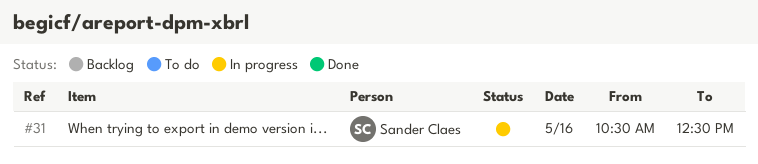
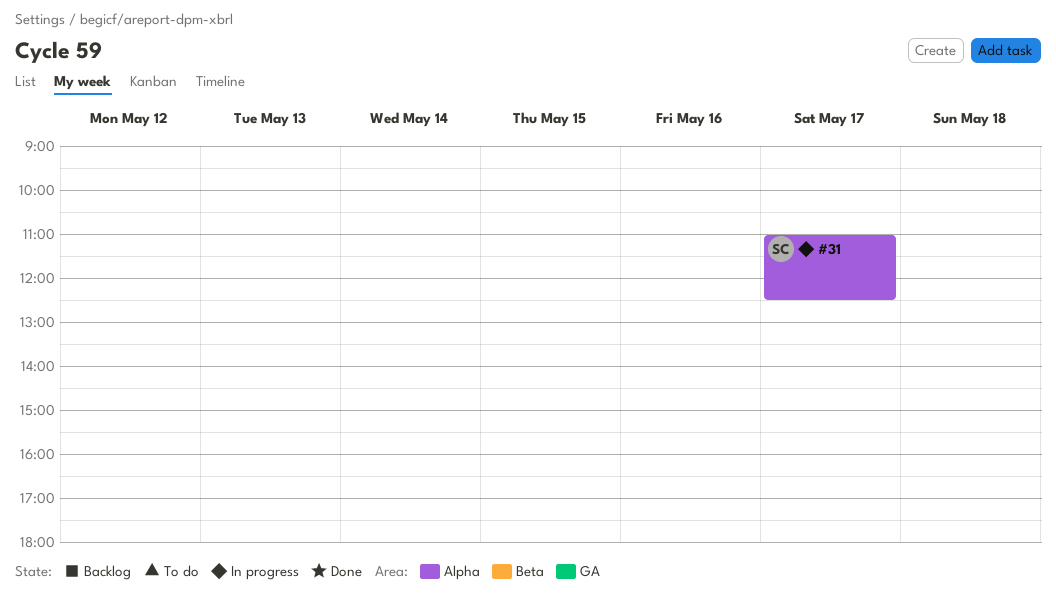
#31, day: May 16 -> May 17
#31, begins: 10:30 -> 11:00

